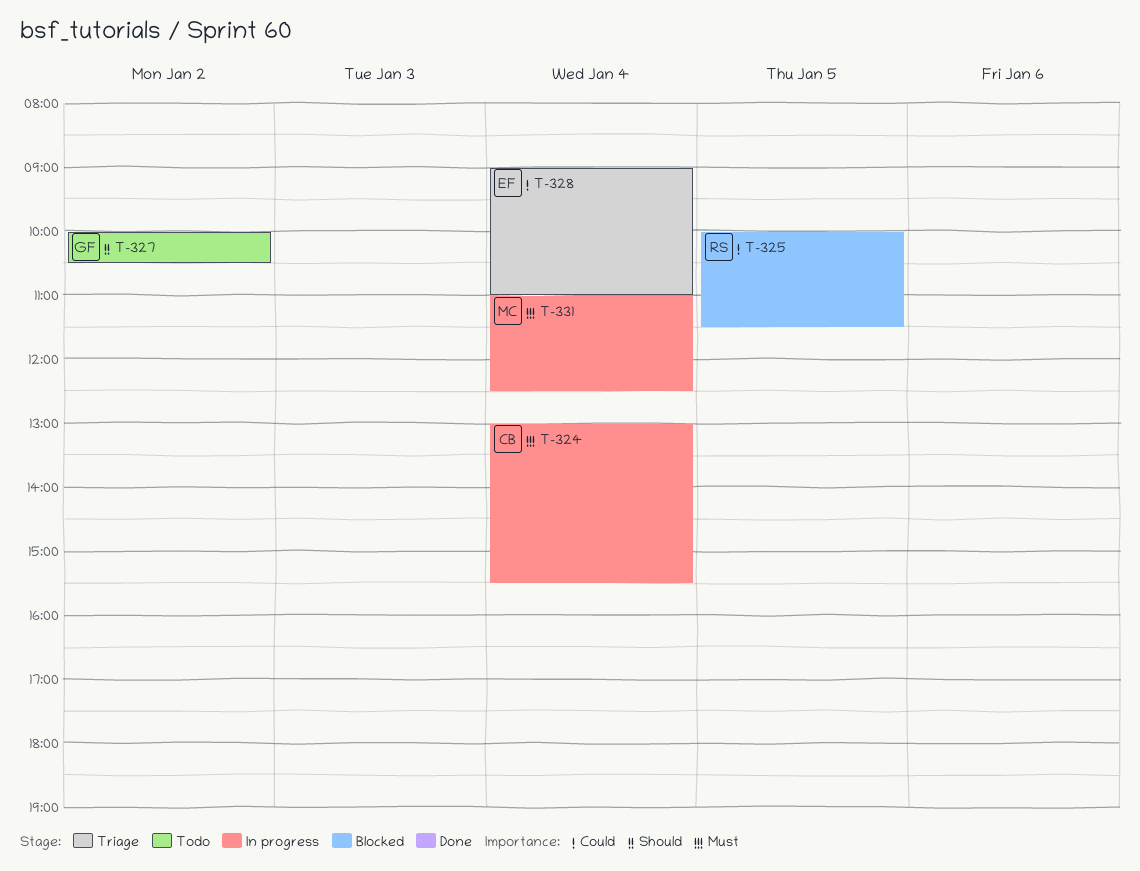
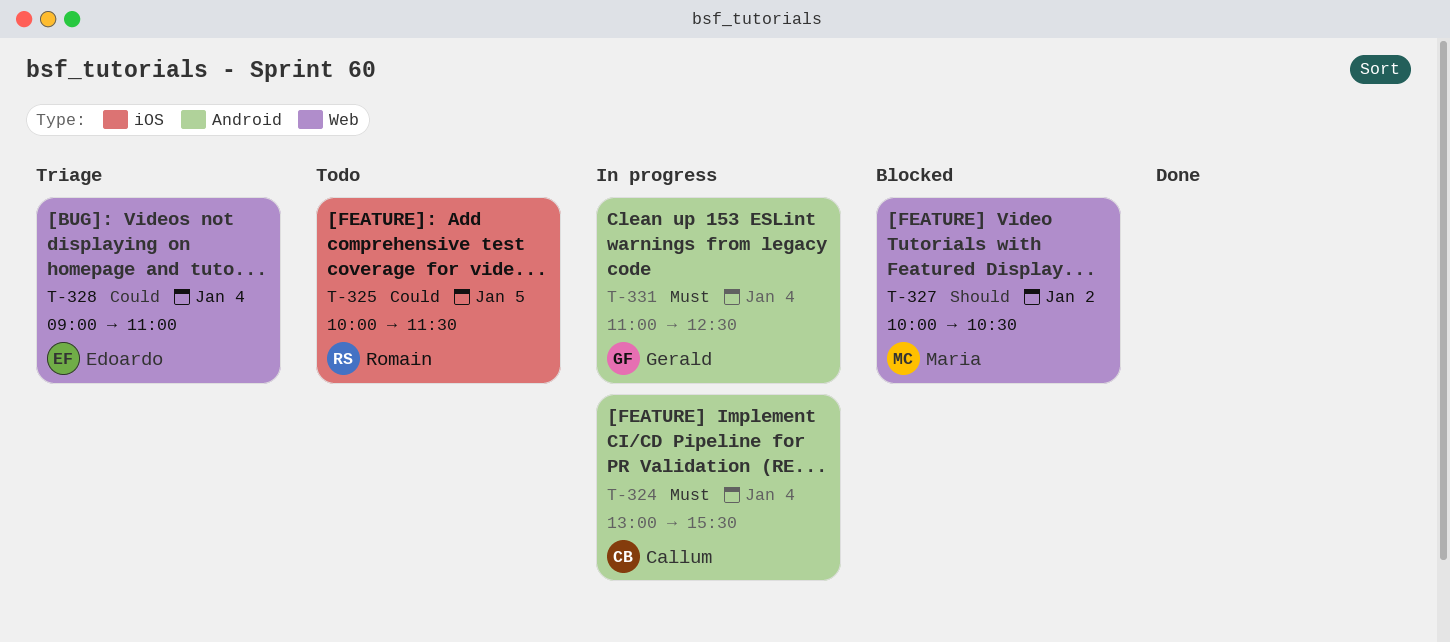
T-325, status: Blocked -> Todo
T-327, status: Todo -> Blocked
T-327, owner: Gerald -> Maria
T-331, owner: Maria -> Gerald

